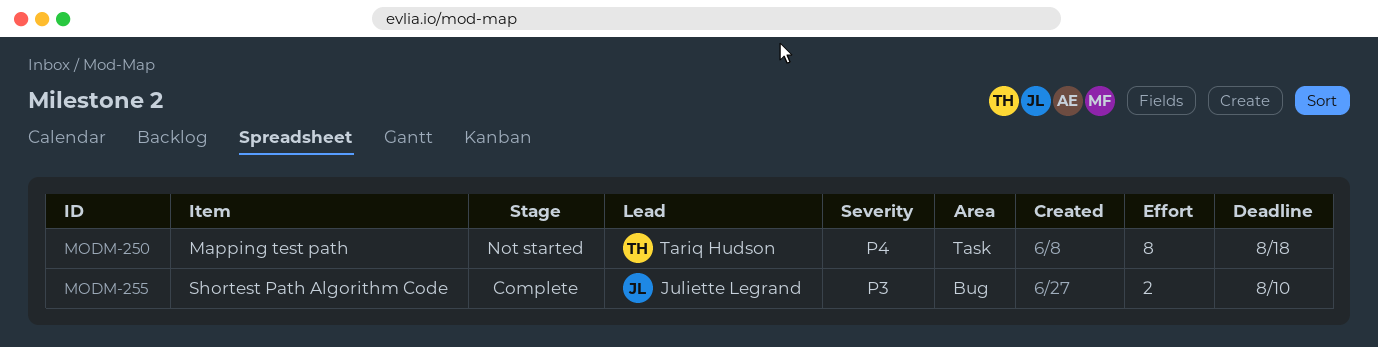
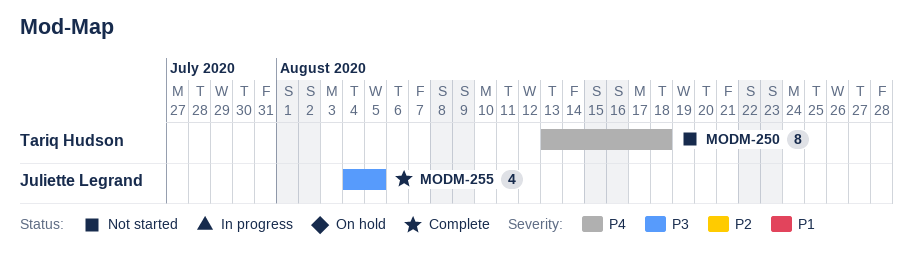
MODM-255, estimate: 2 -> 4
MODM-255, due: Aug 10 -> Aug 5

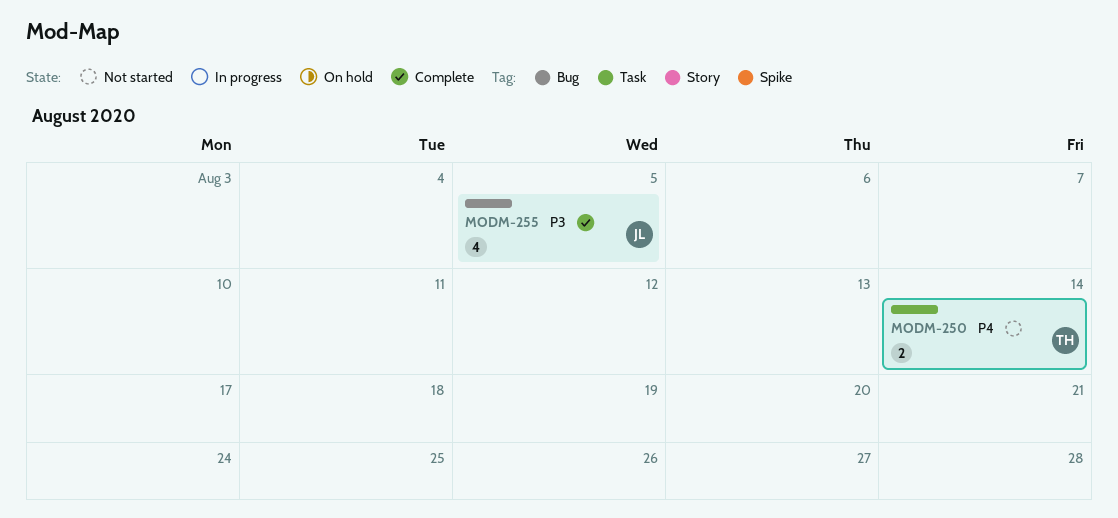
MODM-250, estimate: 8 -> 2
MODM-250, due: Aug 18 -> Aug 14

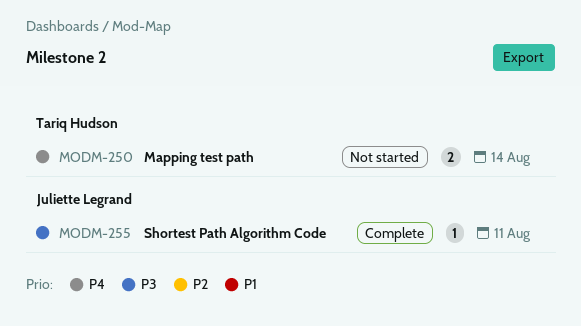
MODM-255, estimate: 4 -> 1
MODM-255, due: Aug 5 -> Aug 11

